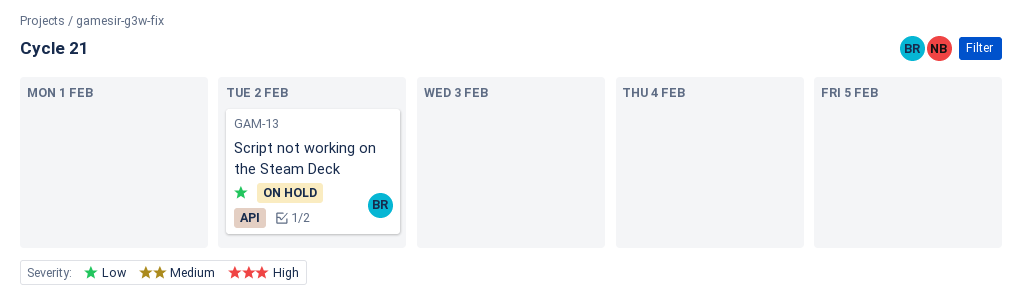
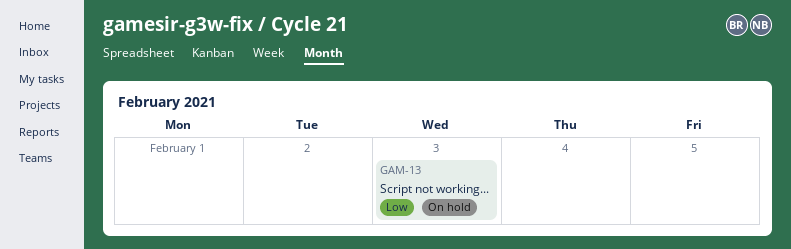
GAM-13, due: Feb 2 -> Feb 3

